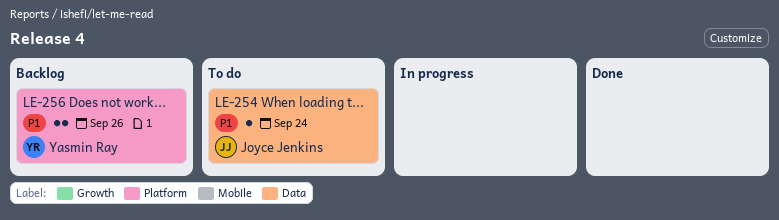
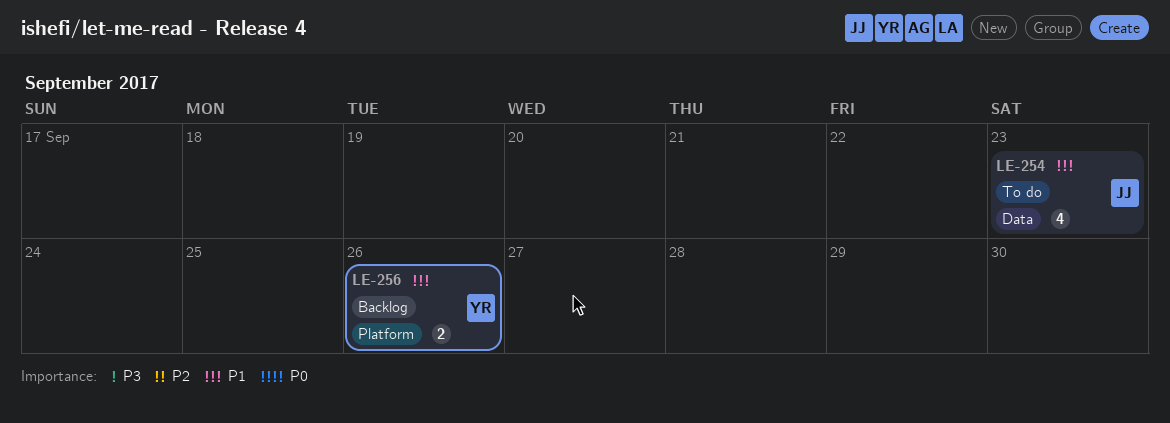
LE-254, estimate: 1 -> 4
LE-254, due: Sep 24 -> Sep 23

